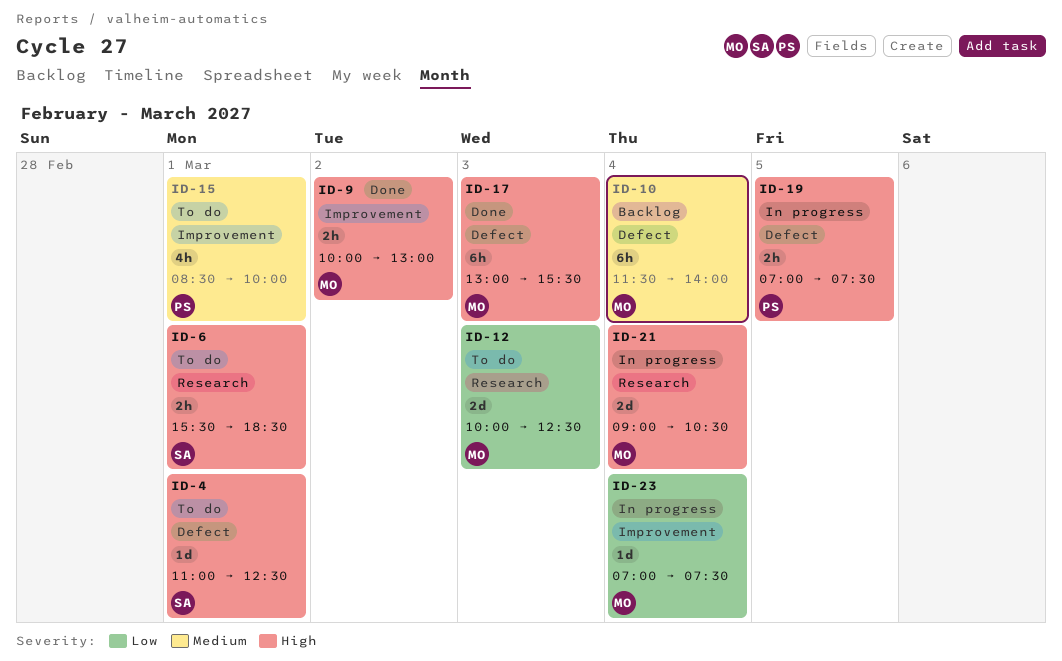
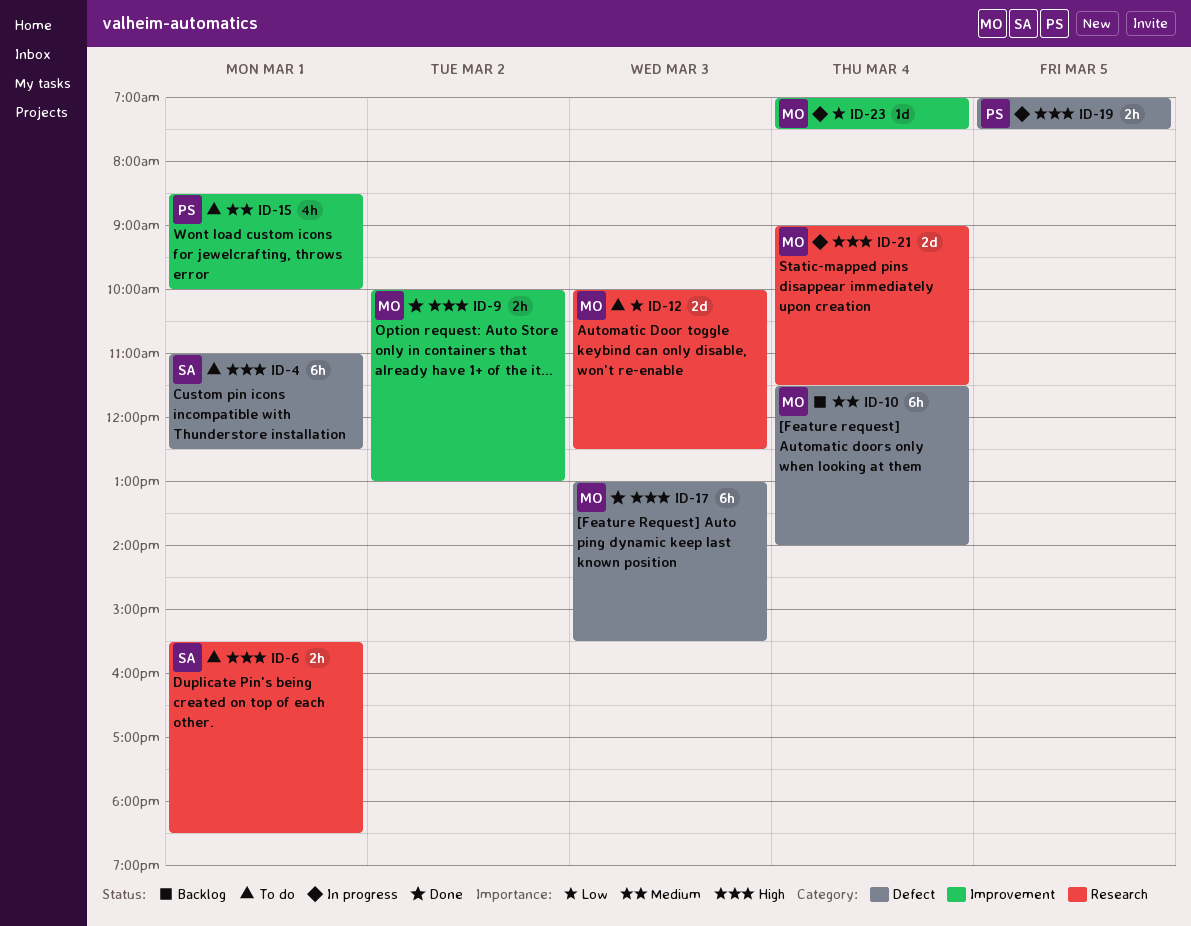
ID-4, estimate: 1d -> 6h
ID-21, ends: 10:30 -> 11:30

